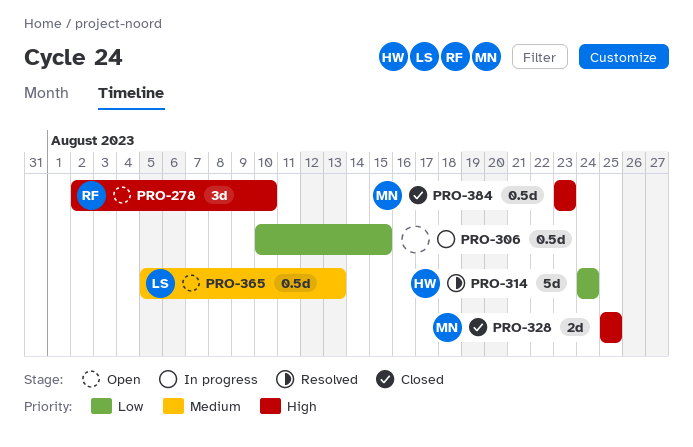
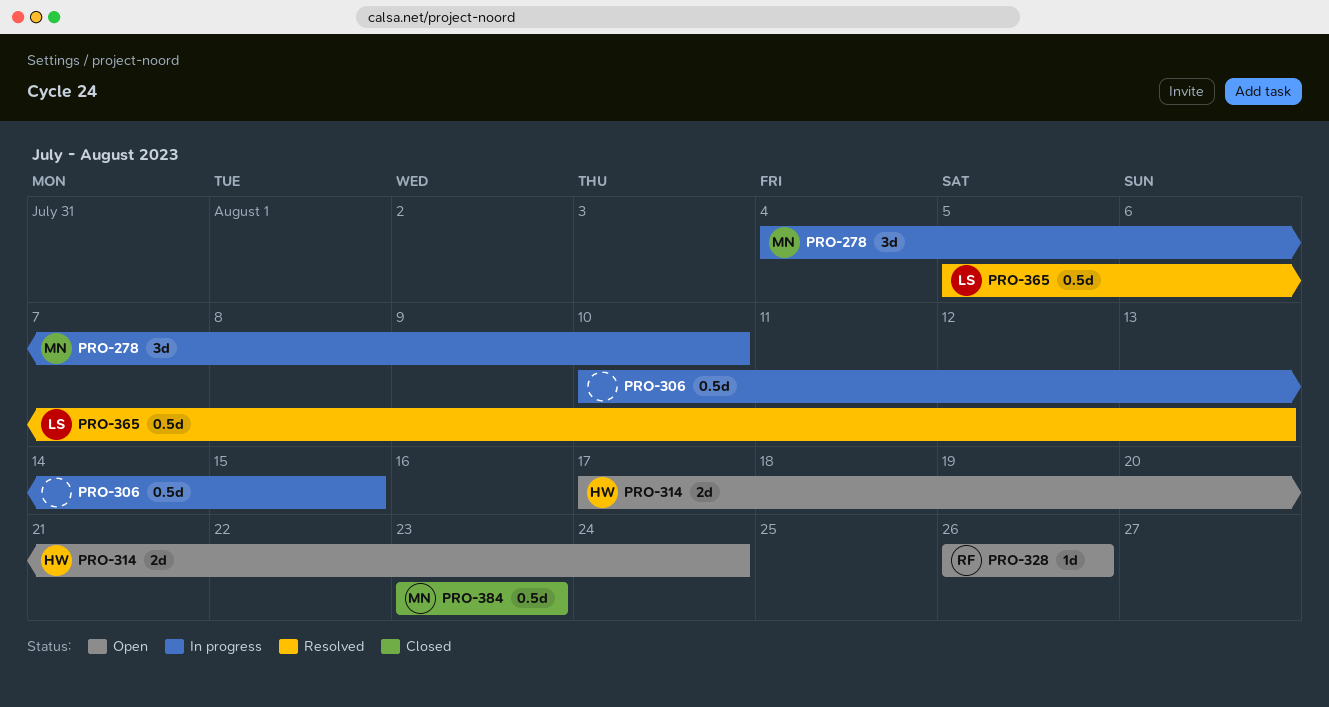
PRO-278, status: Open -> In progress
PRO-278, owner: RF -> MN
PRO-278, start: Aug 2 -> Aug 4
PRO-314, status: Resolved -> Open
PRO-314, estimate: 5d -> 2d
PRO-314, start: Aug 24 -> Aug 17
PRO-328, status: Closed -> Open
PRO-328, owner: MN -> RF
PRO-328, estimate: 2d -> 1d
PRO-328, start: Aug 25 -> Aug 26
PRO-328, due: Aug 25 -> Aug 26
PRO-365, status: Open -> Resolved

